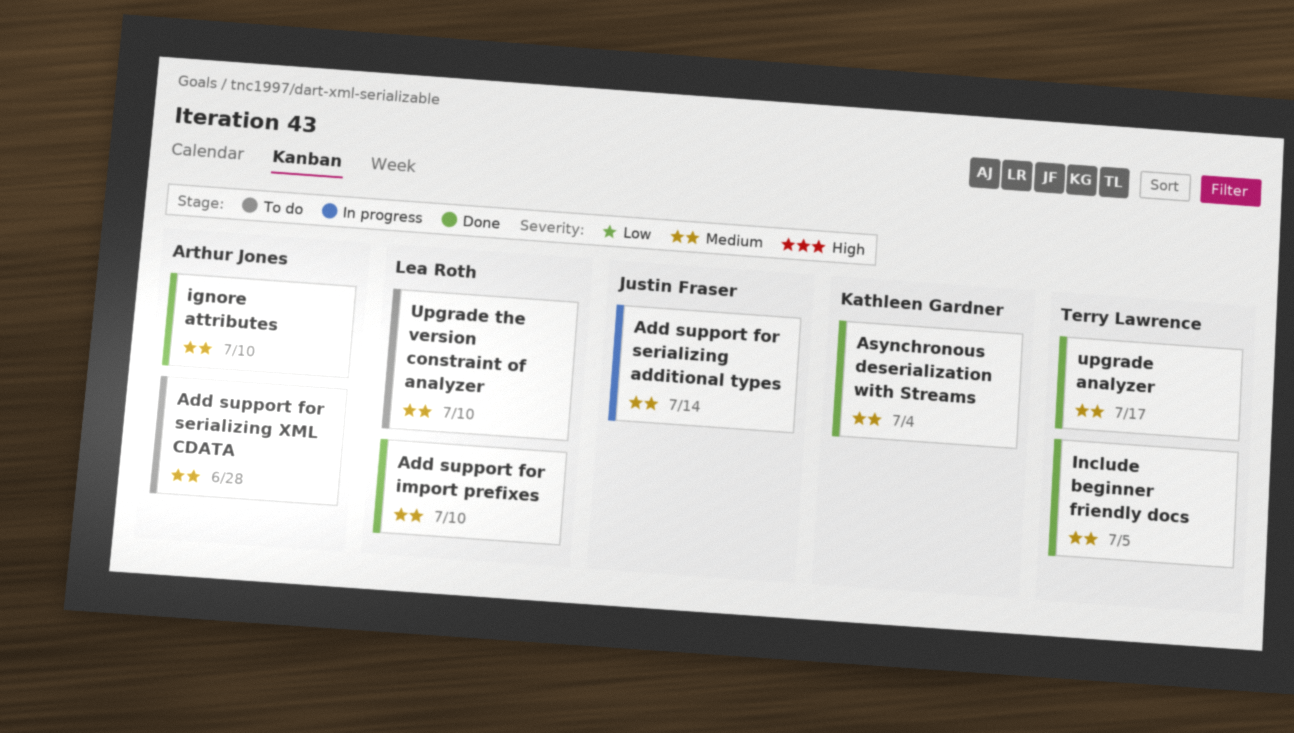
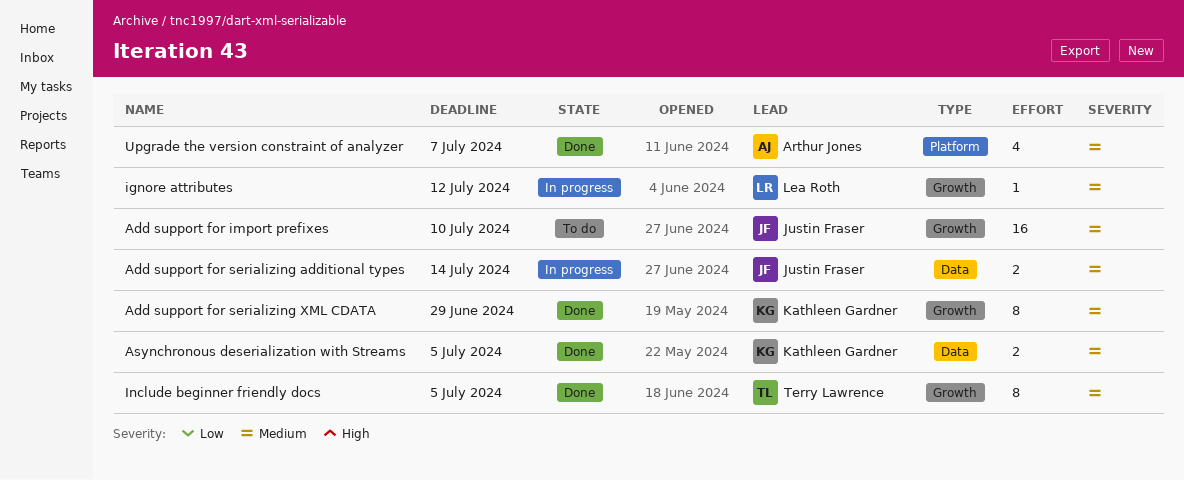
Add support for import prefixes, status: Done -> To do
Add support for import prefixes, owner: Lea Roth -> Justin Fraser
Add support for serializing XML CDATA, status: To do -> Done
Add support for serializing XML CDATA, owner: Arthur Jones -> Kathleen Gardner
Add support for serializing XML CDATA, due: Jun 28 -> Jun 29
Asynchronous deserialization with Streams, due: Jul 4 -> Jul 5
ignore attributes, status: Done -> In progress
ignore attributes, owner: Arthur Jones -> Lea Roth
ignore attributes, due: Jul 10 -> Jul 12
upgrade analyzer: present -> none
Upgrade the version constraint of analyzer, status: To do -> Done
Upgrade the version constraint of analyzer, owner: Lea Roth -> Arthur Jones
Upgrade the version constraint of analyzer, due: Jul 10 -> Jul 7

